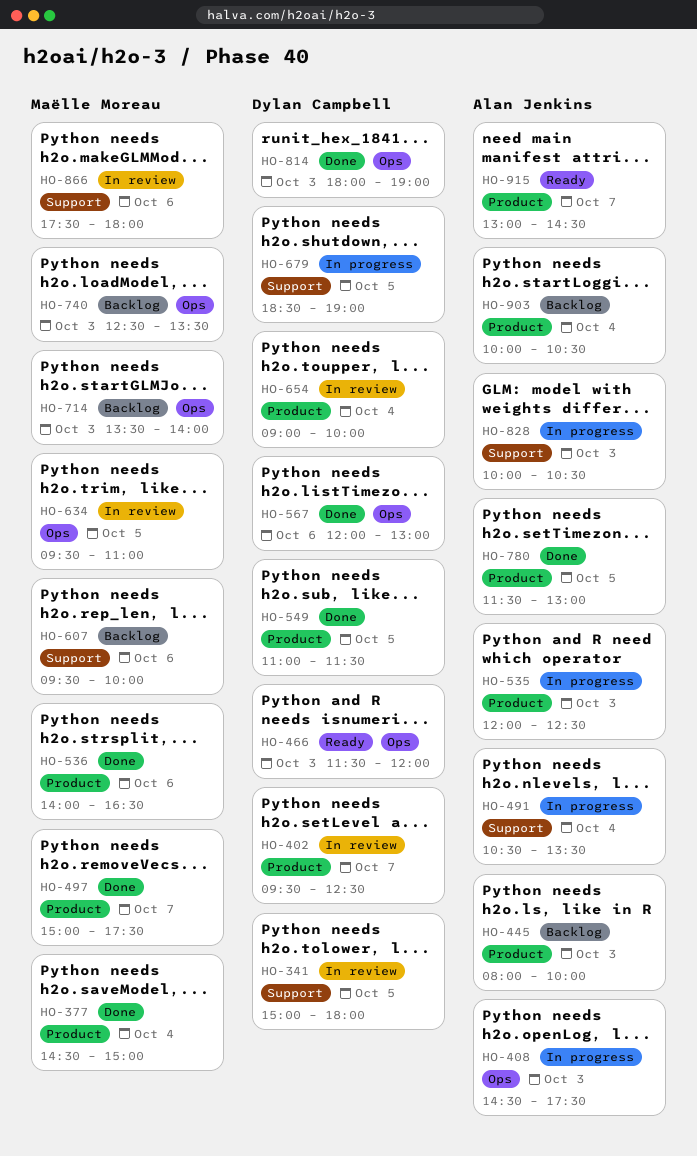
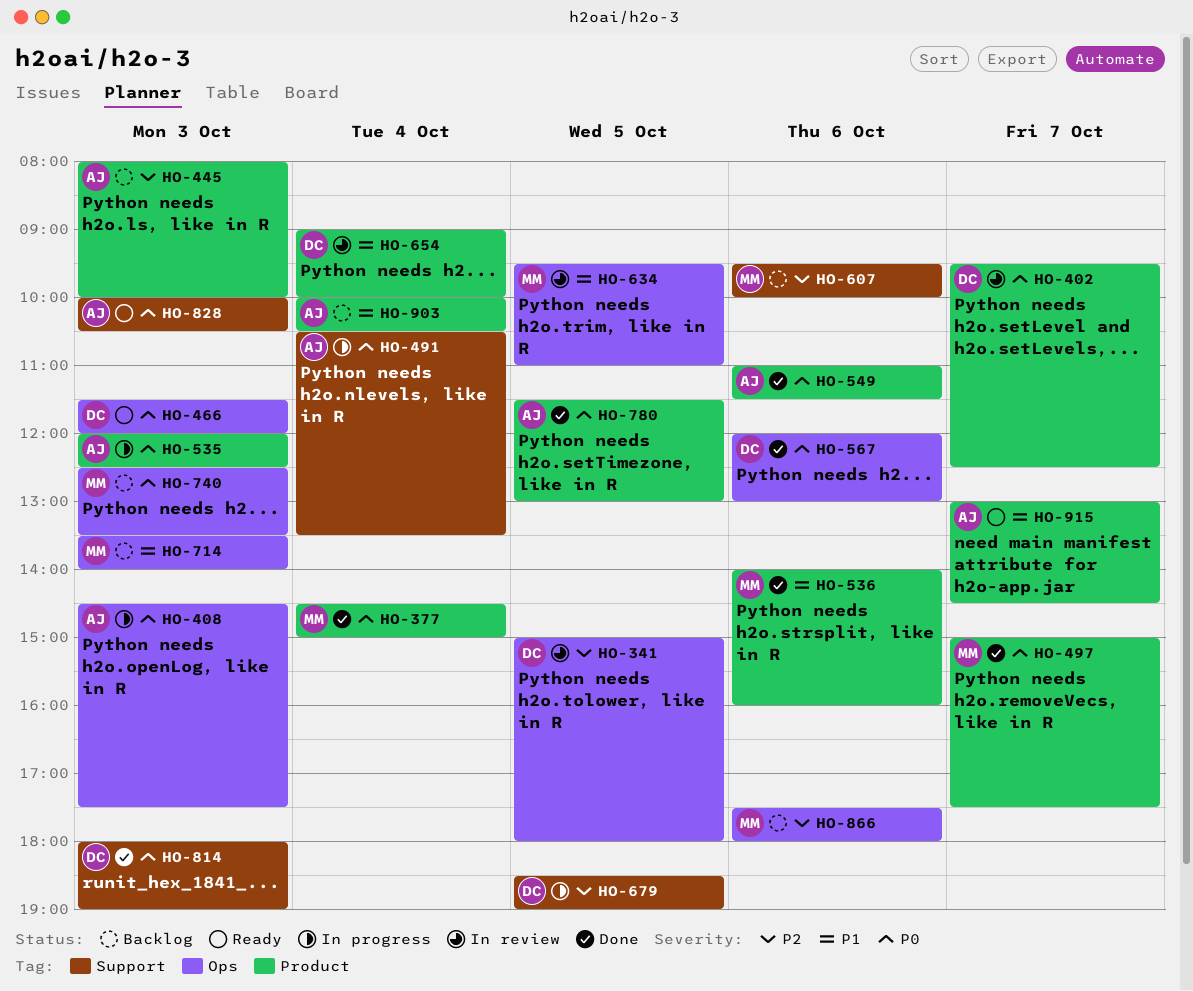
HO-341, label: Support -> Ops
HO-536, ends: 16:30 -> 16:00
HO-549, owner: Dylan Campbell -> Alan Jenkins
HO-549, day: Oct 5 -> Oct 6
HO-814, label: Ops -> Support
HO-828, status: In progress -> Ready
HO-866, status: In review -> Backlog
HO-866, label: Support -> Ops

